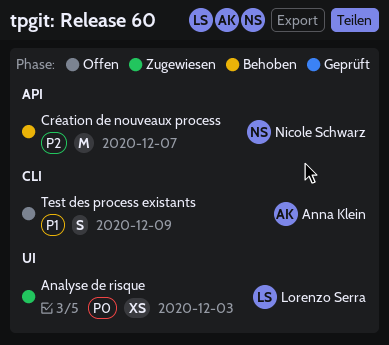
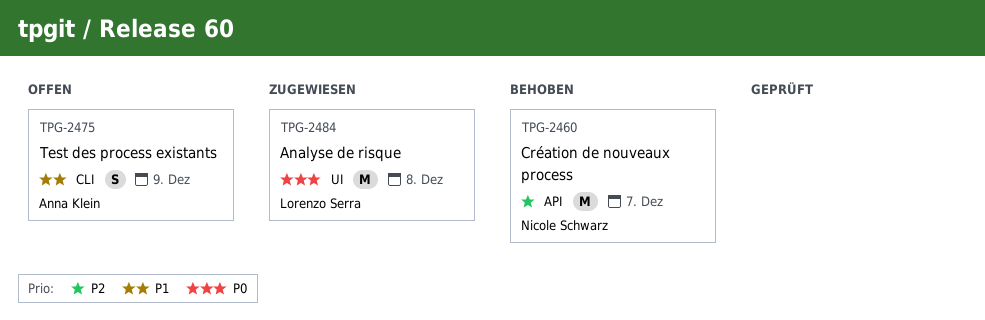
Analyse de risque, estimate: XS -> M
Analyse de risque, due: Dec 3 -> Dec 8

